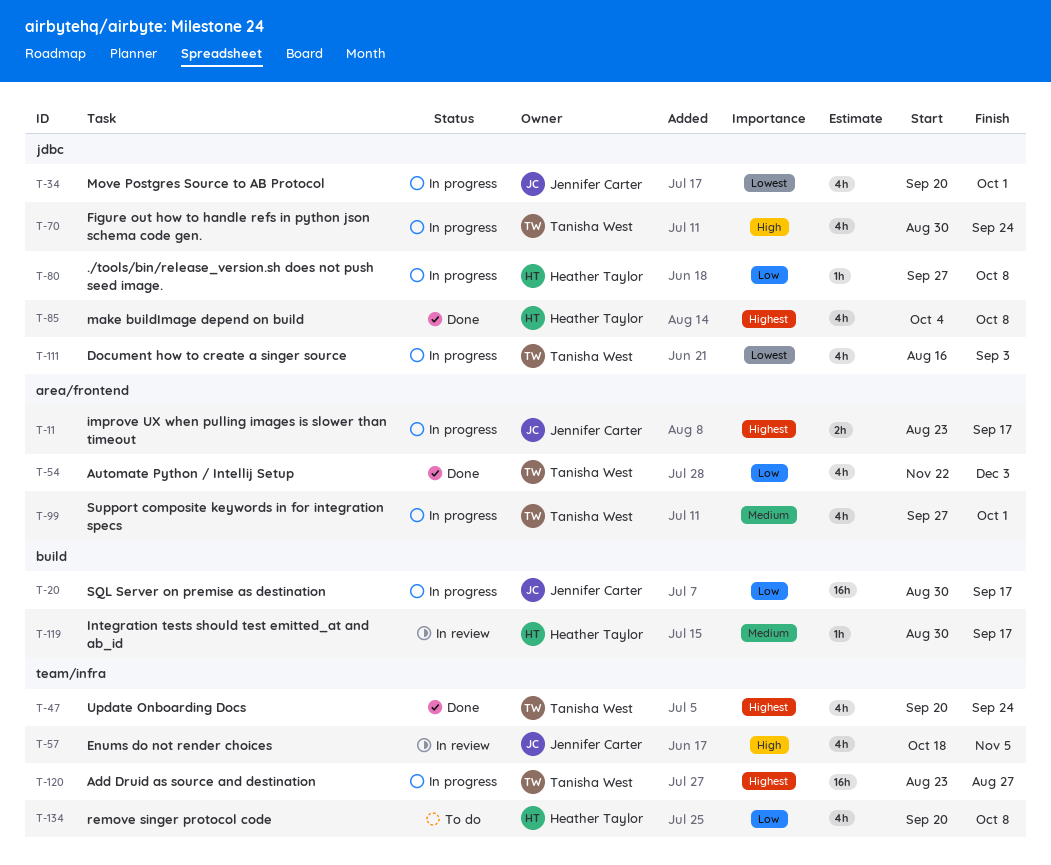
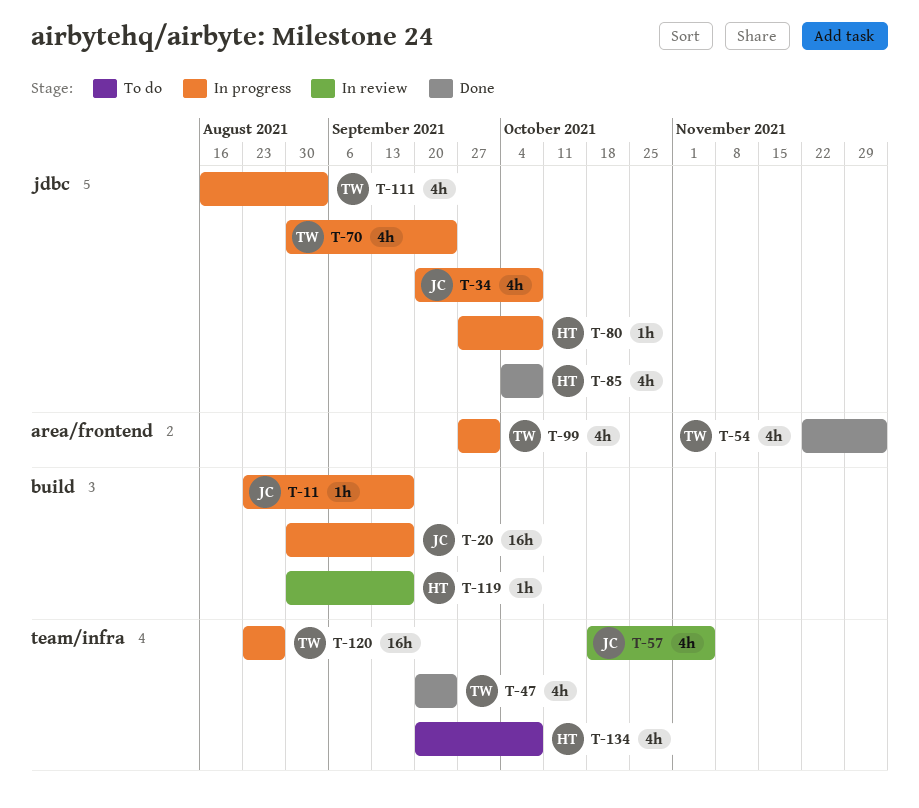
T-11, label: area/frontend -> build
T-11, estimate: 2h -> 1h
T-34, due: Oct 1 -> Oct 8

